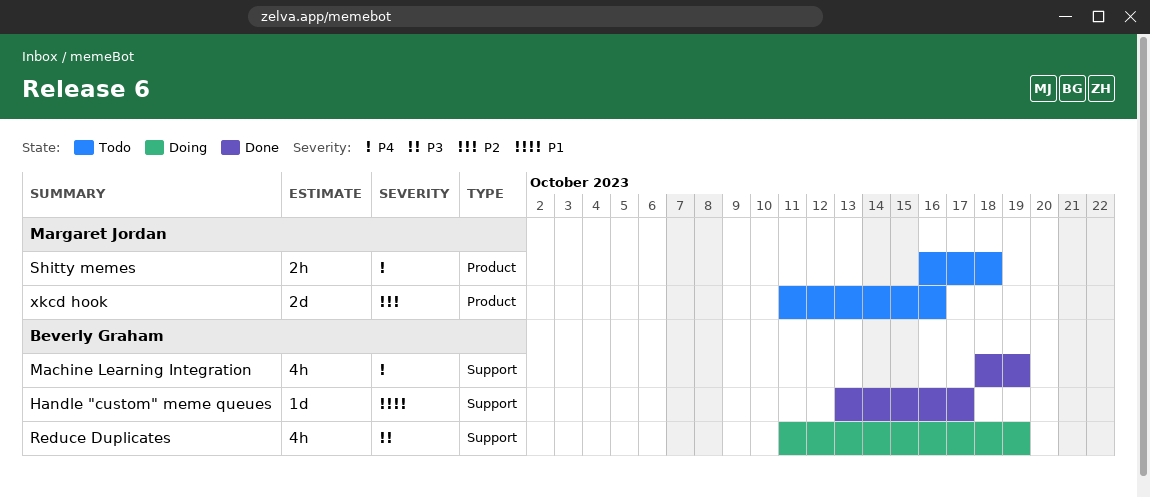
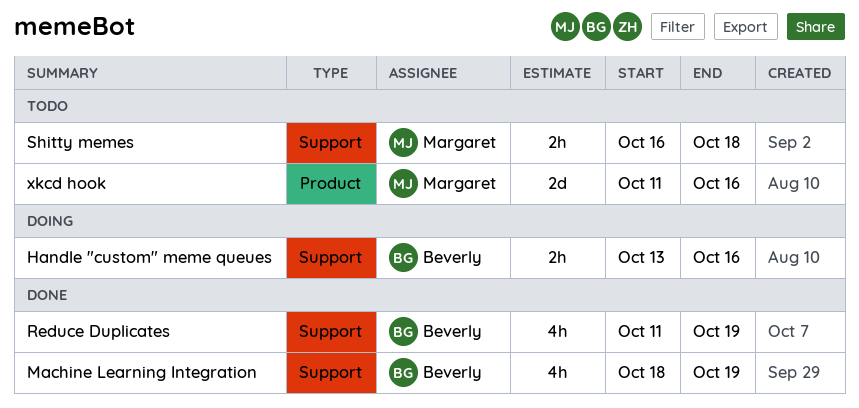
Handle "custom" meme queues, status: Done -> Doing
Handle "custom" meme queues, estimate: 1d -> 2h
Handle "custom" meme queues, due: Oct 17 -> Oct 16
Reduce Duplicates, status: Doing -> Done
Shitty memes, label: Product -> Support

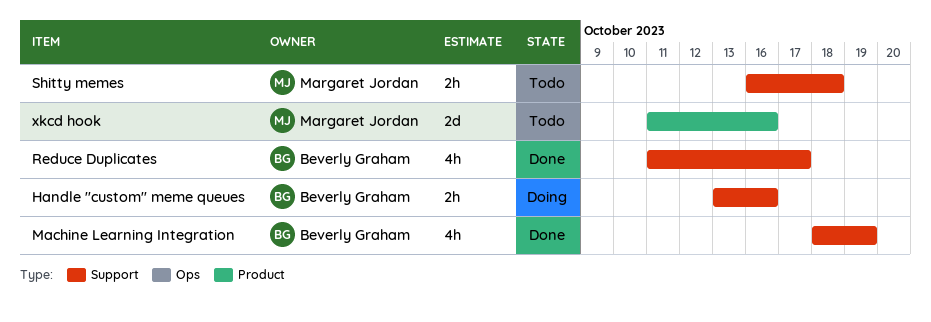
Reduce Duplicates, due: Oct 19 -> Oct 17

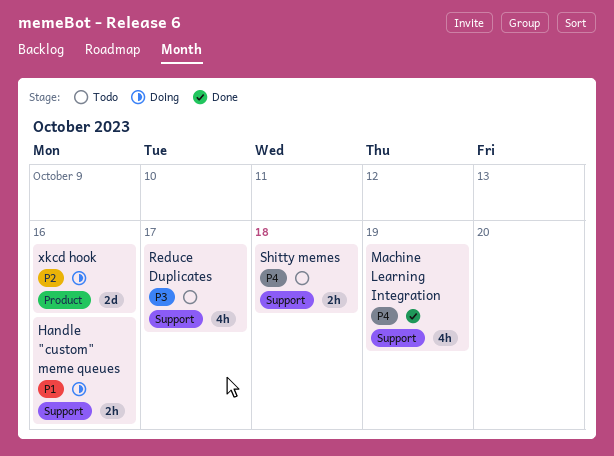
Reduce Duplicates, status: Done -> Todo
xkcd hook, status: Todo -> Doing

